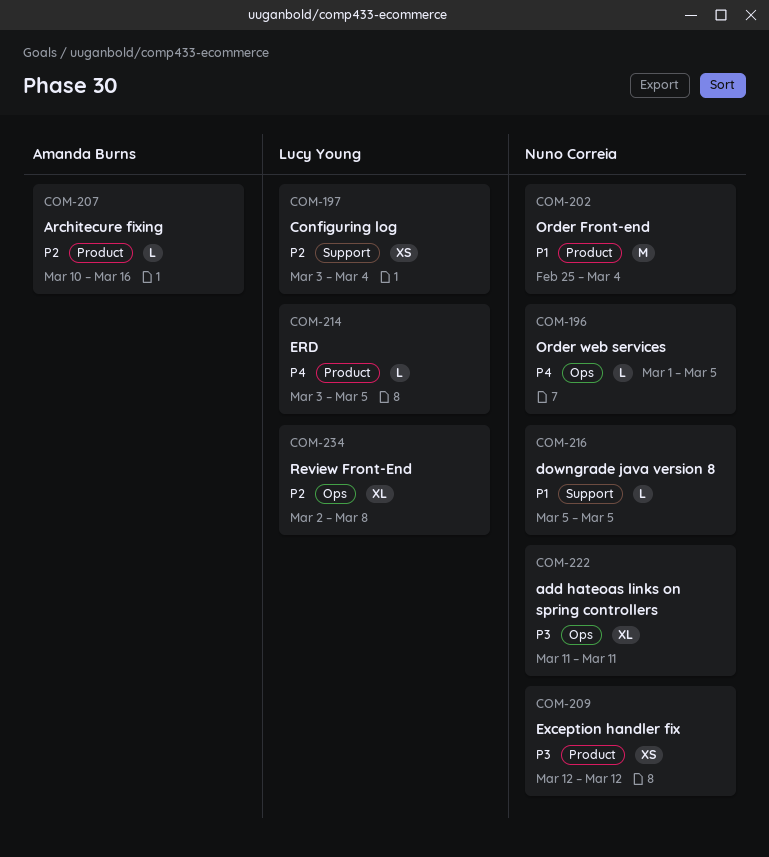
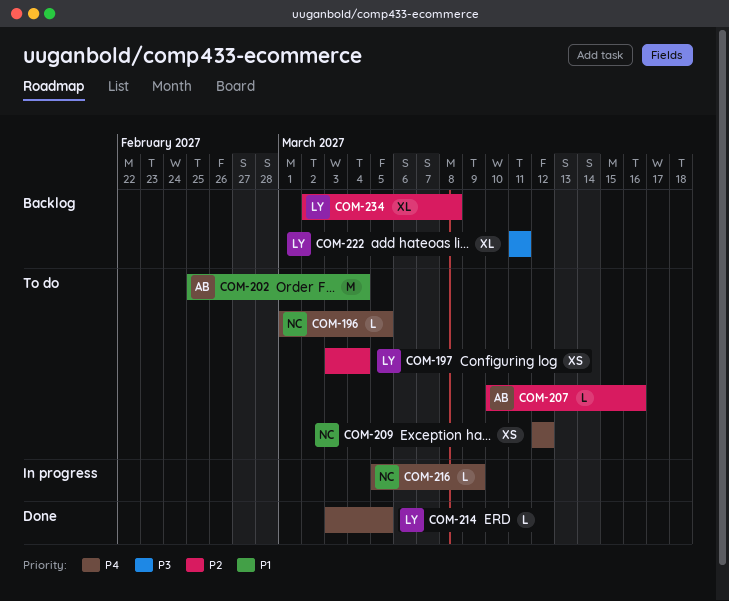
COM-202, owner: Nuno Correia -> Amanda Burns
COM-209, priority: P3 -> P4
COM-216, priority: P1 -> P4
COM-216, due: Mar 5 -> Mar 9
COM-222, owner: Nuno Correia -> Lucy Young

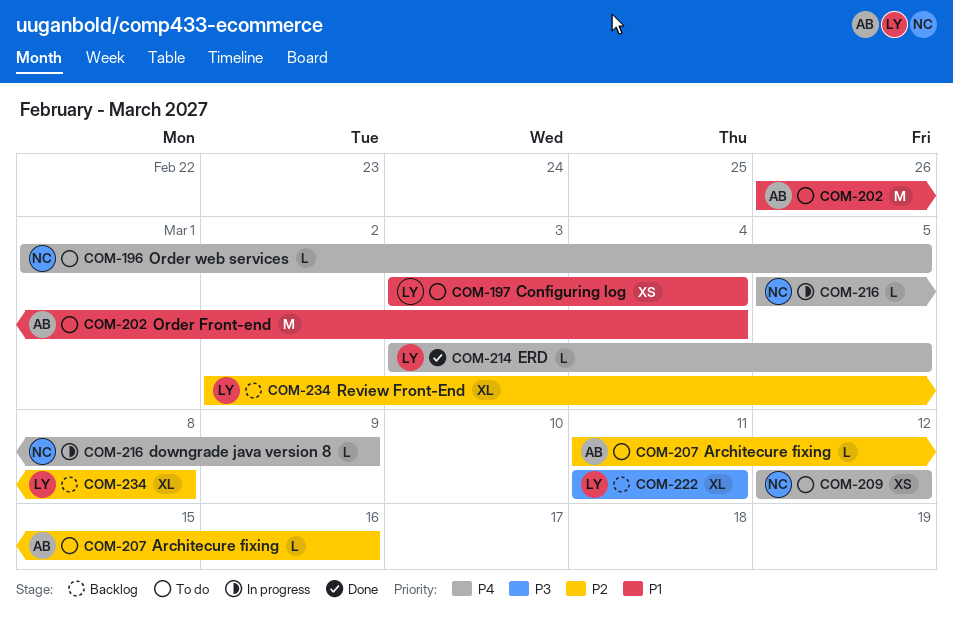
COM-197, priority: P2 -> P1
COM-202, start: Feb 25 -> Feb 26
COM-207, start: Mar 10 -> Mar 11

